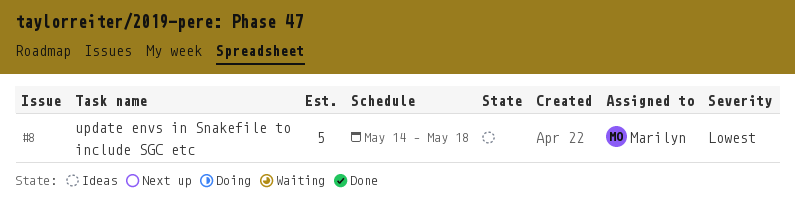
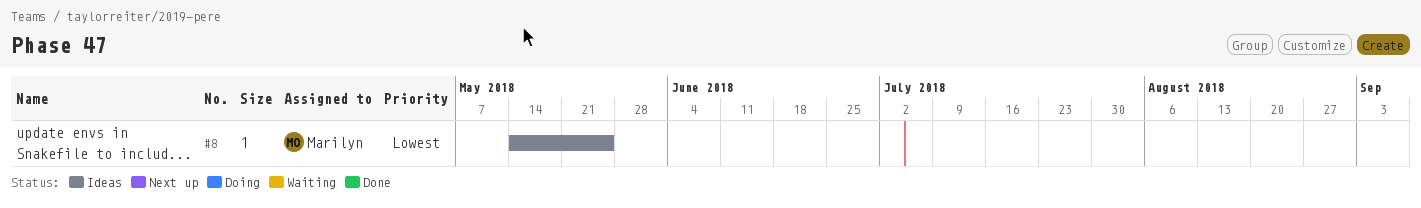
#8, estimate: 5 -> 1
#8, due: May 18 -> May 25

